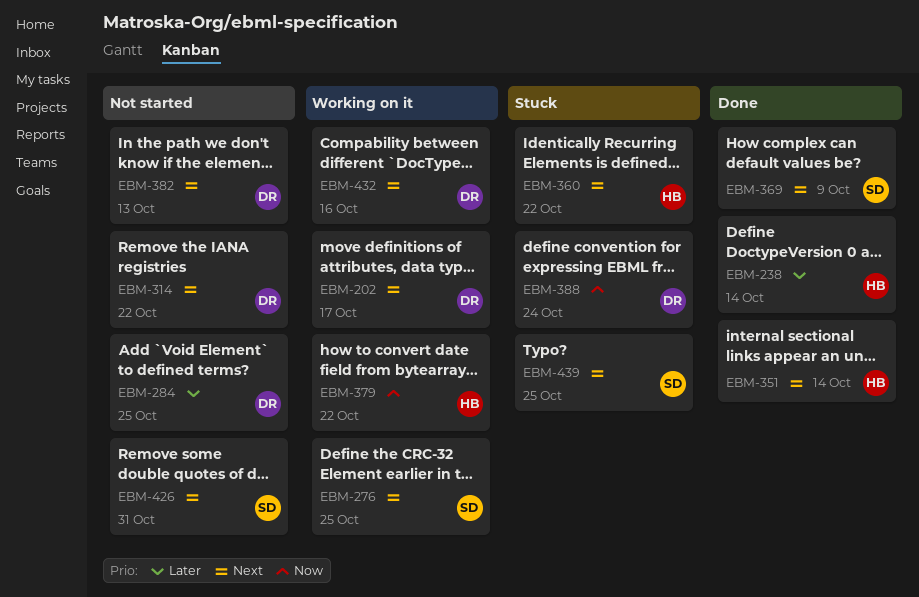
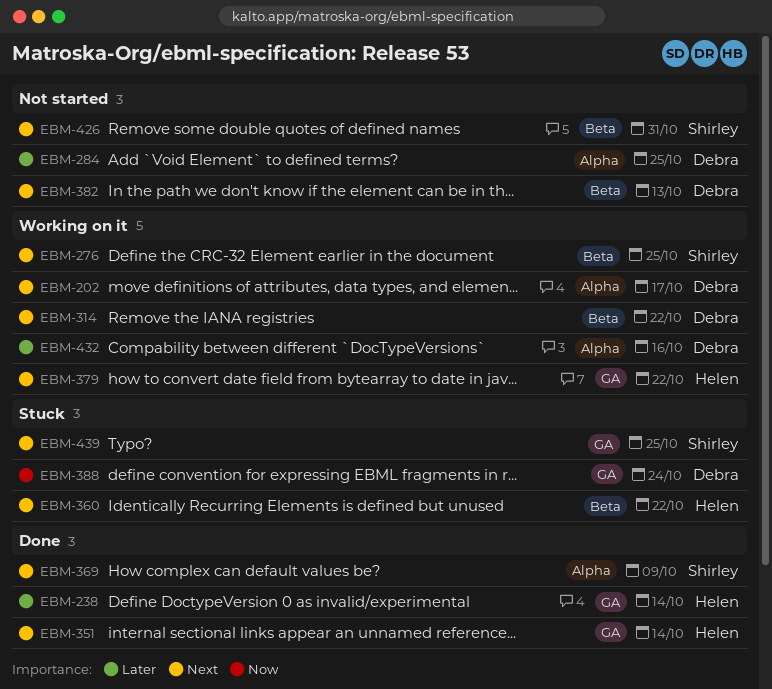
EBM-314, status: Not started -> Working on it
EBM-379, priority: Now -> Next
EBM-432, priority: Next -> Later

